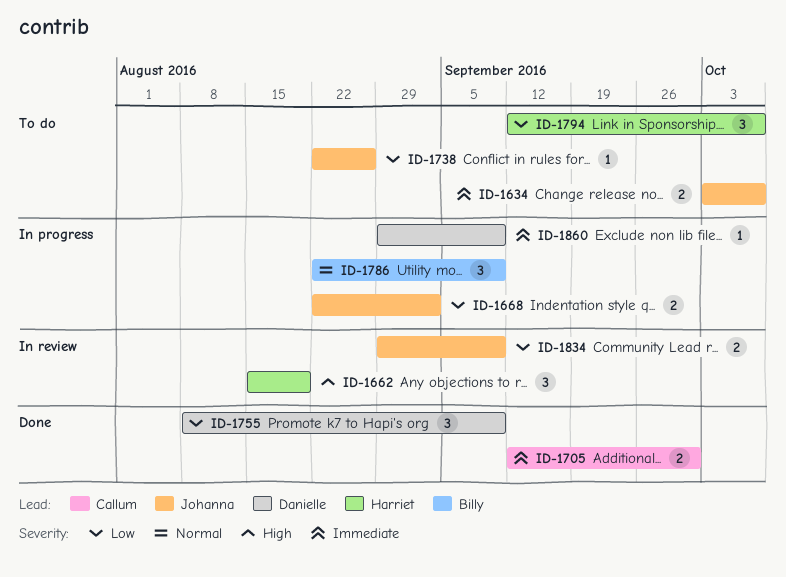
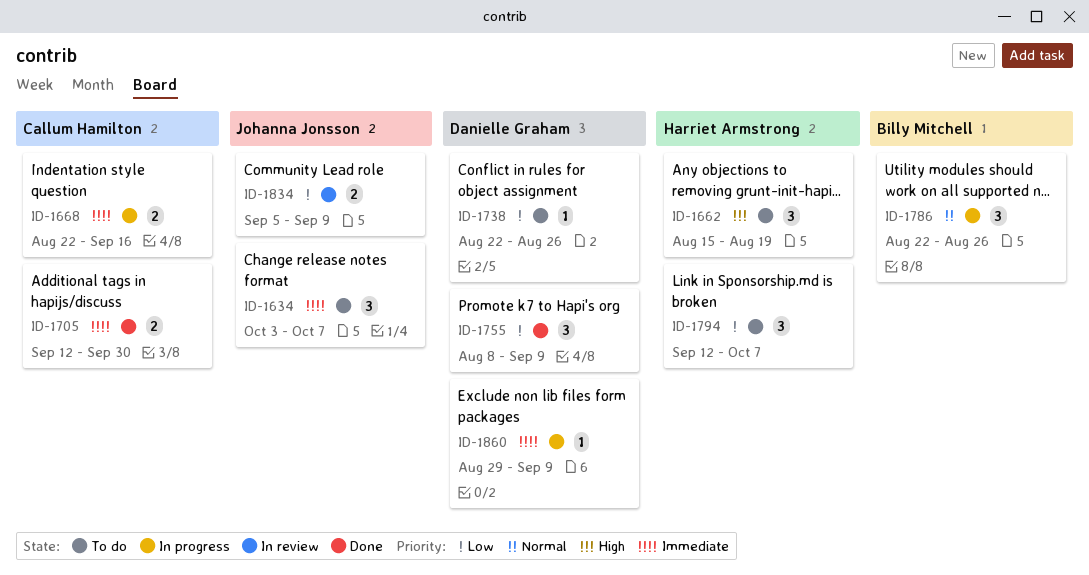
ID-1634, estimate: 2 -> 3
ID-1662, status: In review -> To do
ID-1668, owner: Johanna Jonsson -> Callum Hamilton
ID-1668, priority: Low -> Immediate
ID-1668, due: Sep 2 -> Sep 16
ID-1738, owner: Johanna Jonsson -> Danielle Graham
ID-1786, due: Sep 9 -> Aug 26
ID-1834, start: Aug 29 -> Sep 5

